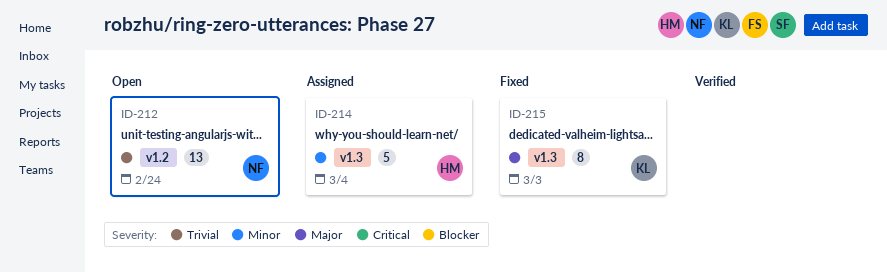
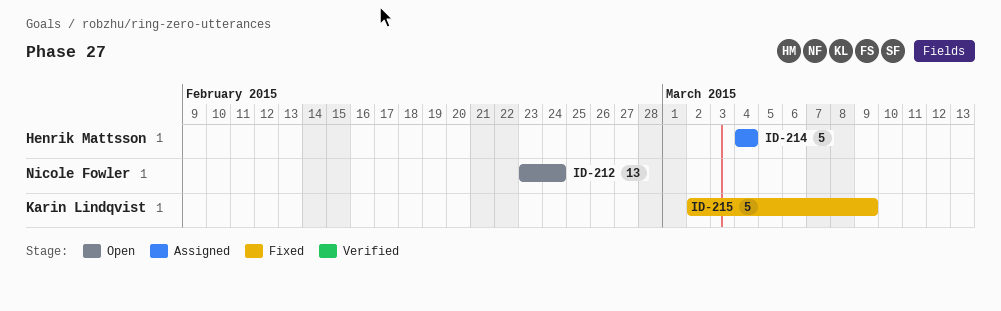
ID-215, estimate: 8 -> 5
ID-215, due: Mar 3 -> Mar 9

